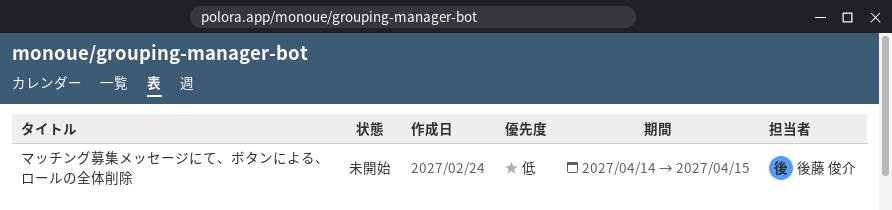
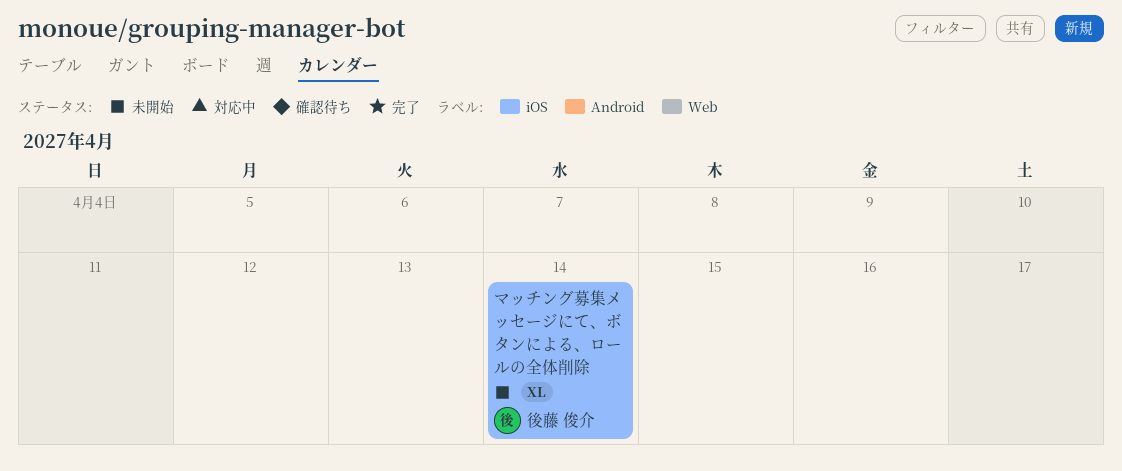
マッチング募集メッセージにて、ボタンによる、ロールの全体削除, due: Apr 15 -> Apr 14

